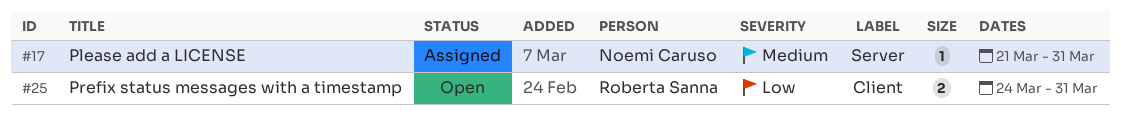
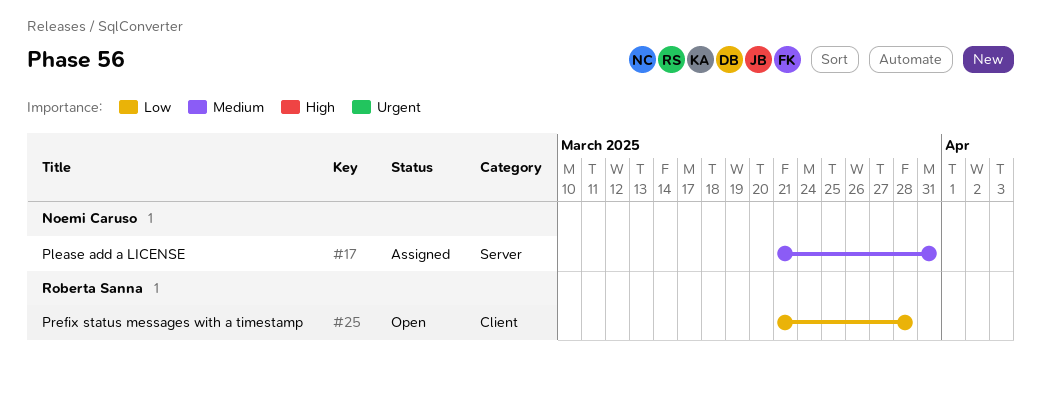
#25, start: Mar 24 -> Mar 21
#25, due: Mar 31 -> Mar 28

